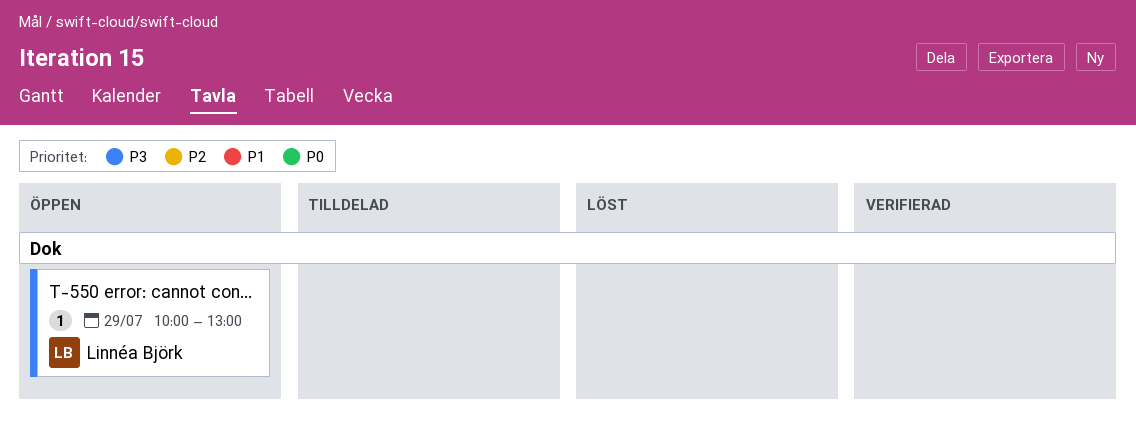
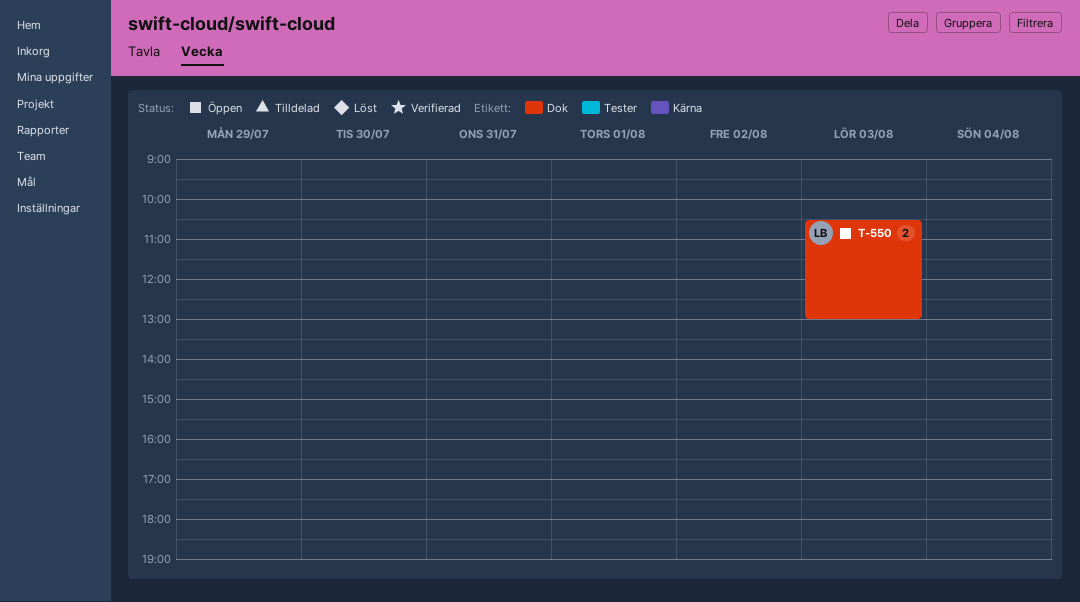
T-550, estimate: 1 -> 2
T-550, day: Jul 29 -> Aug 3
T-550, begins: 10:00 -> 10:30

